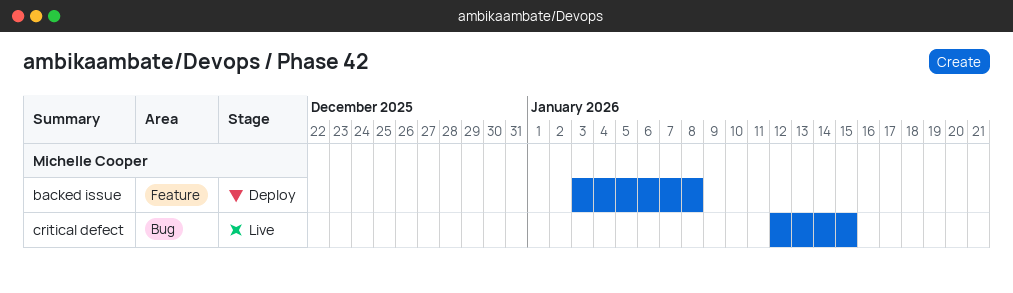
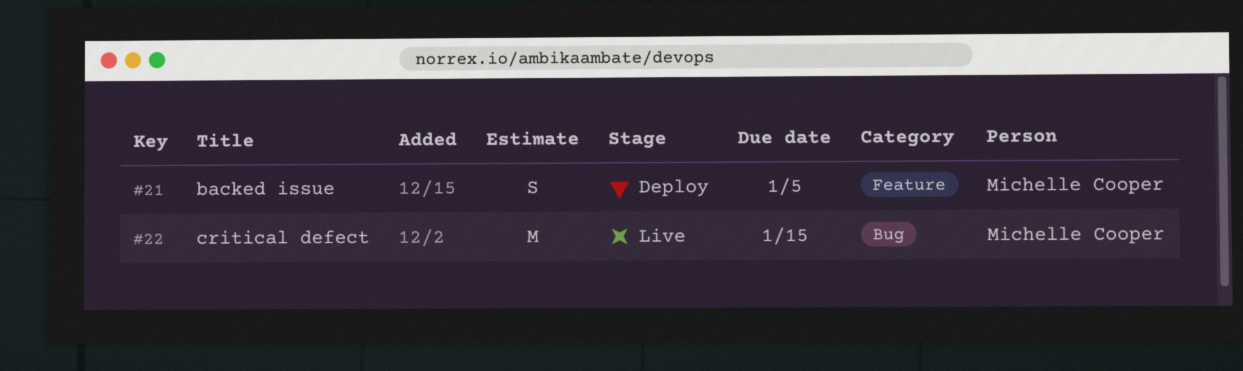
backed issue, due: Jan 8 -> Jan 5

